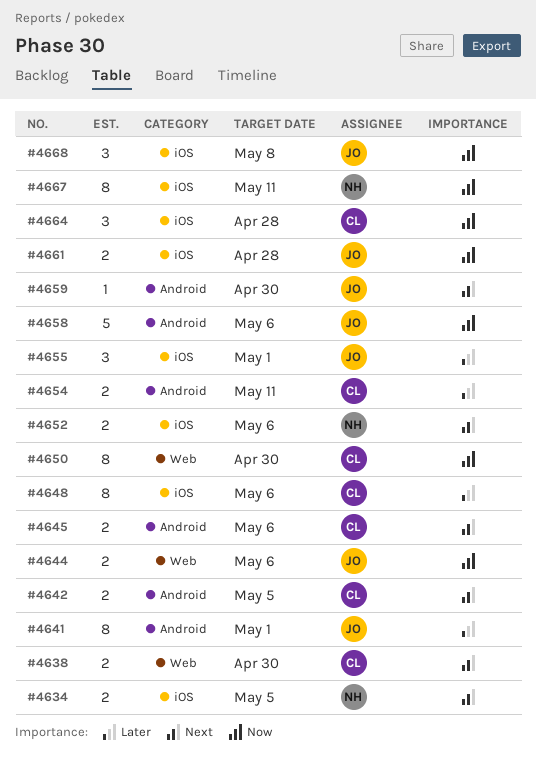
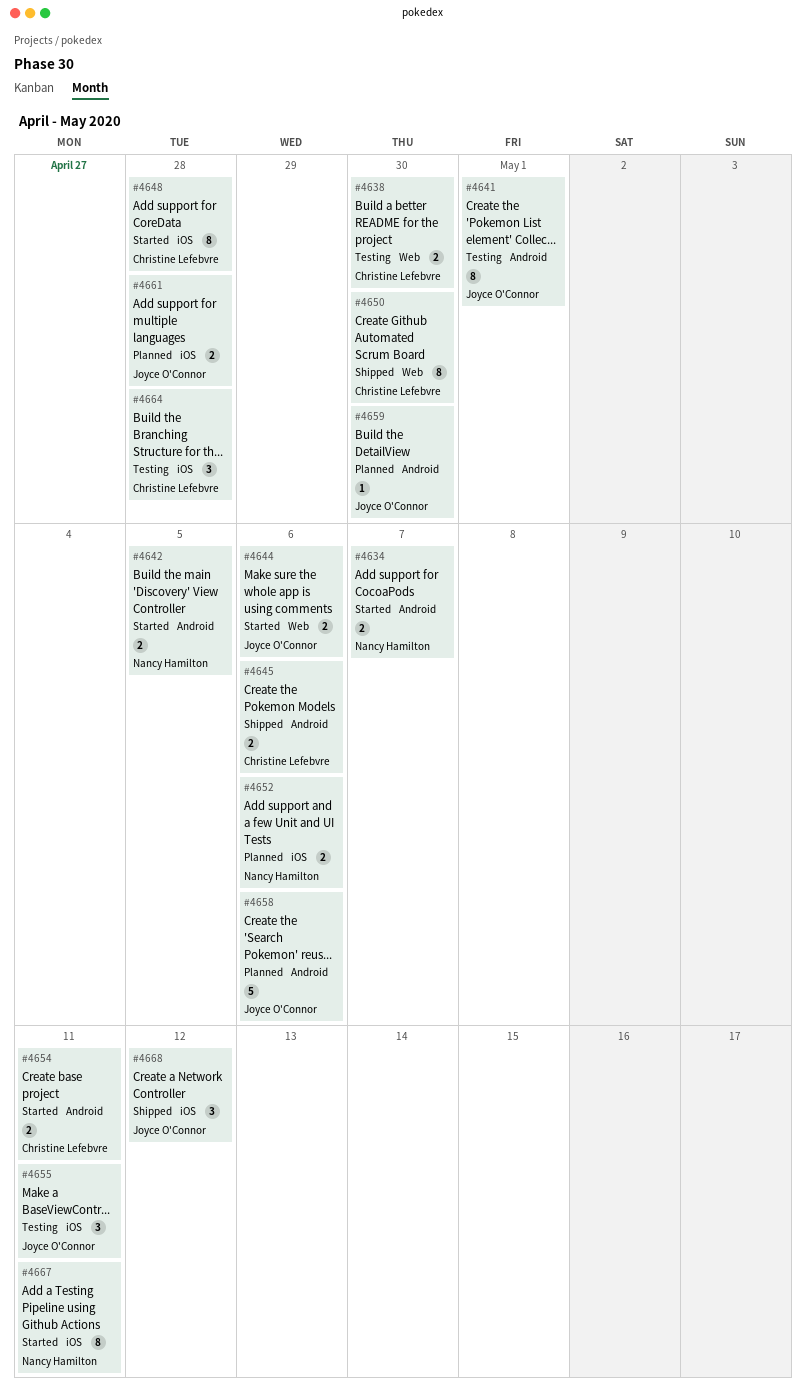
#4634, label: iOS -> Android
#4634, due: May 5 -> May 7
#4642, owner: Christine Lefebvre -> Nancy Hamilton
#4648, due: May 6 -> Apr 28
#4655, due: May 1 -> May 11
#4668, due: May 8 -> May 12

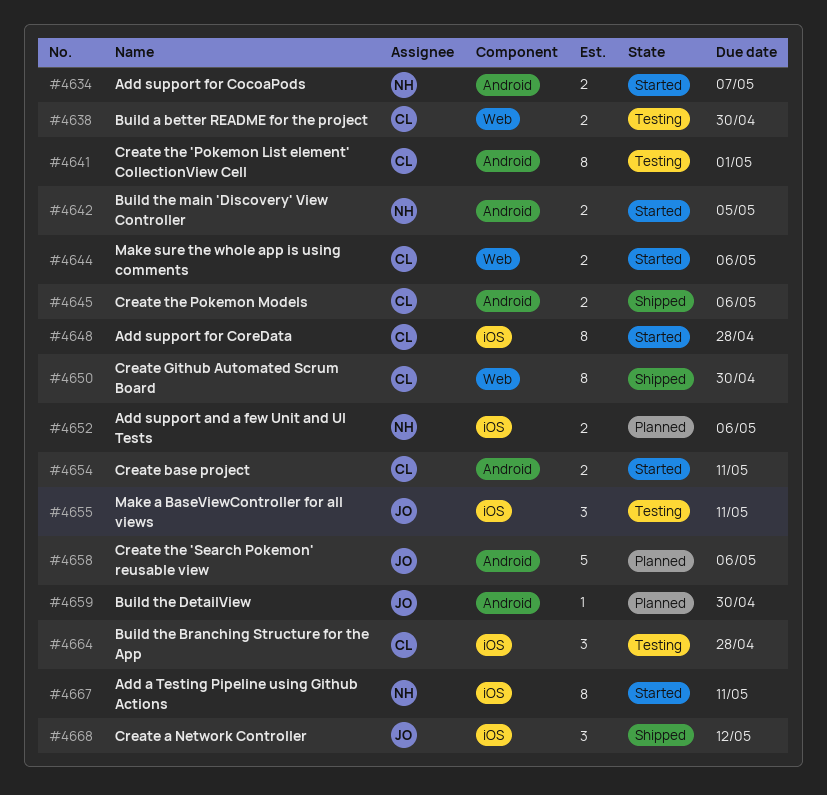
#4641, owner: Joyce O'Connor -> Christine Lefebvre
#4644, owner: Joyce O'Connor -> Christine Lefebvre
#4661: present -> none

